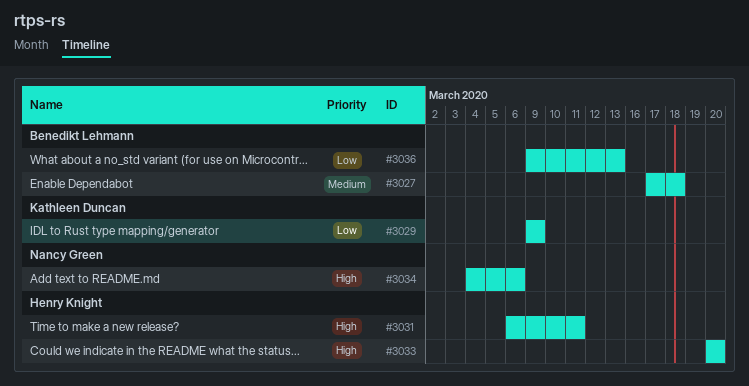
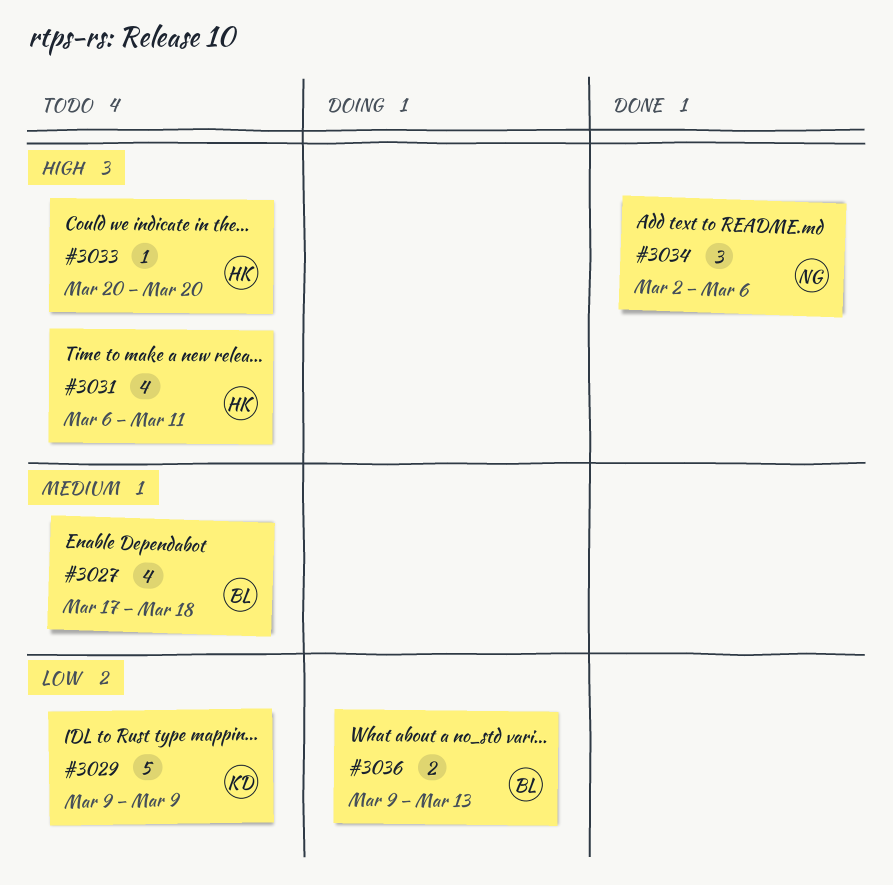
#3034, start: Mar 4 -> Mar 2

